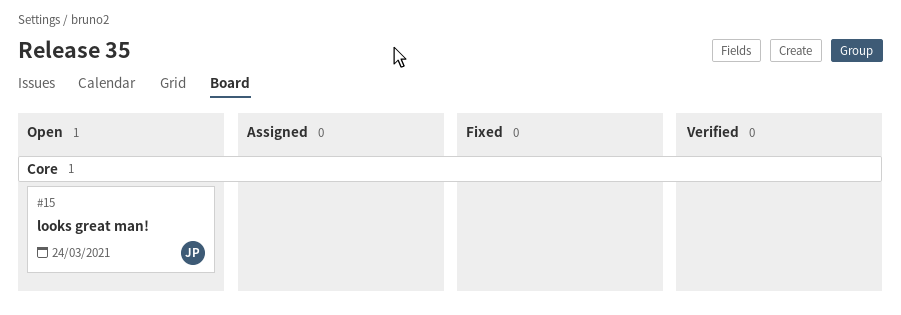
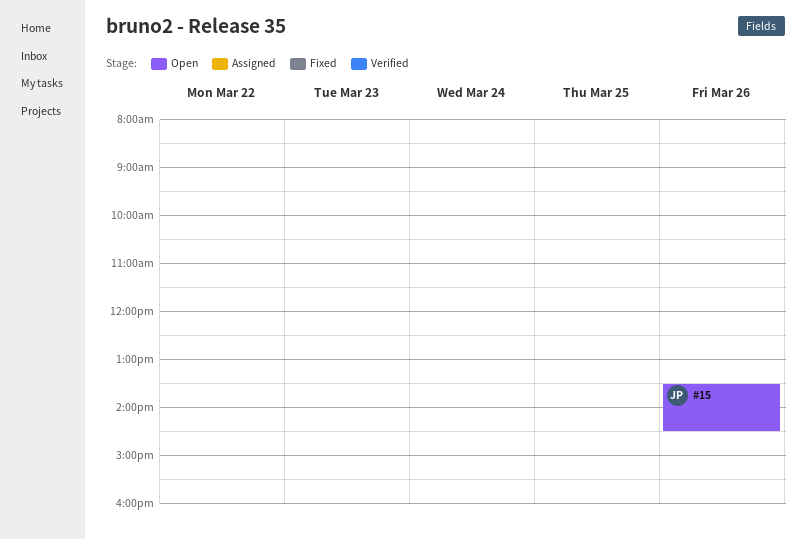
#15, day: Mar 24 -> Mar 26

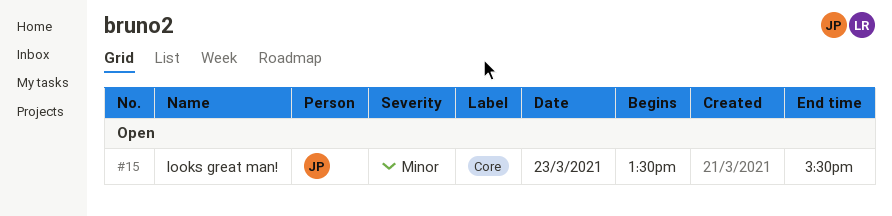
#15, day: Mar 26 -> Mar 23
#15, ends: 14:30 -> 15:30

